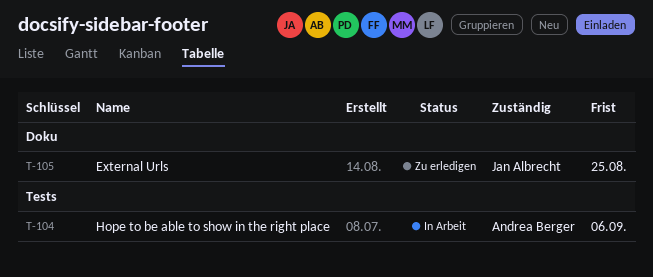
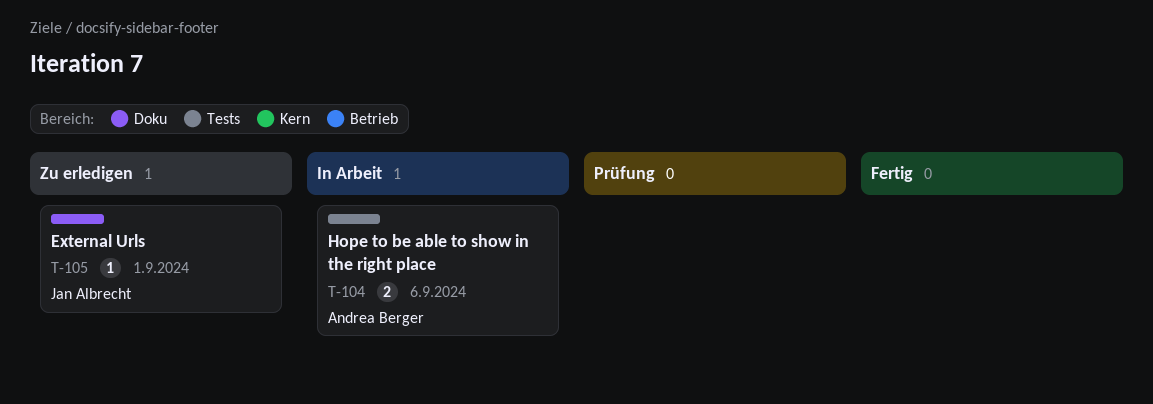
T-105, due: Aug 25 -> Sep 1

